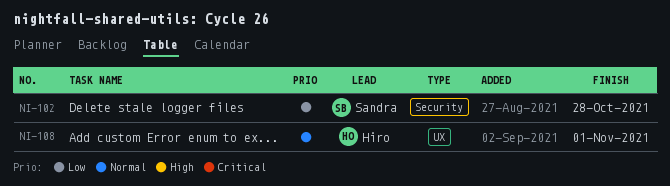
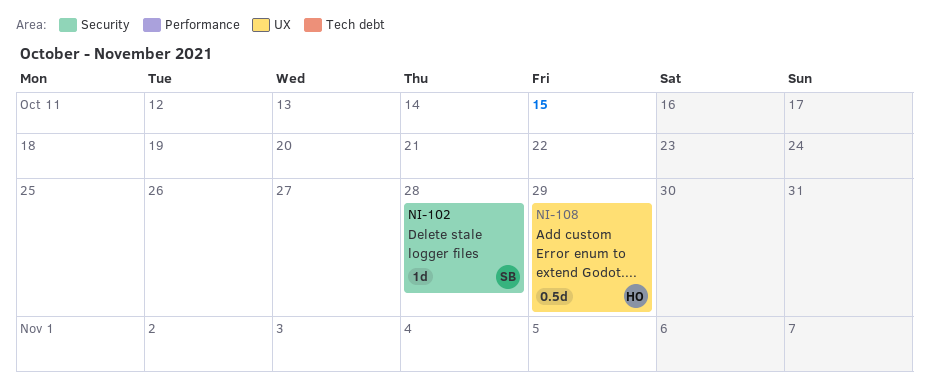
NI-108, due: Nov 1 -> Oct 29

